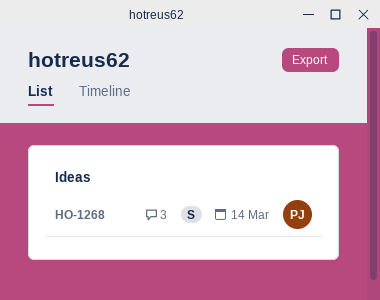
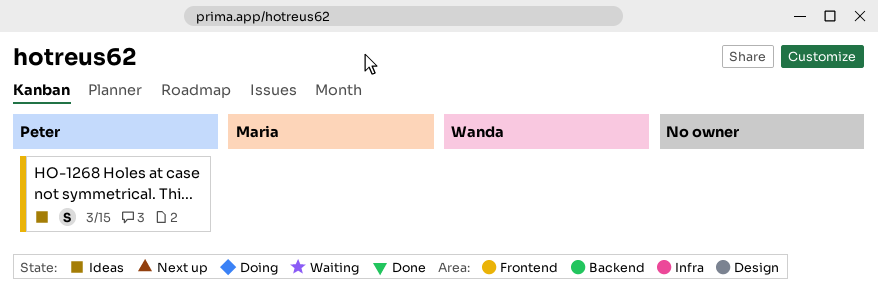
HO-1268, due: Mar 14 -> Mar 15

